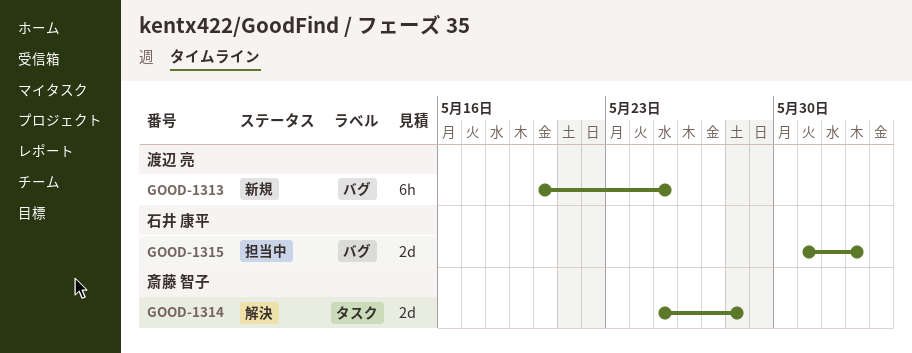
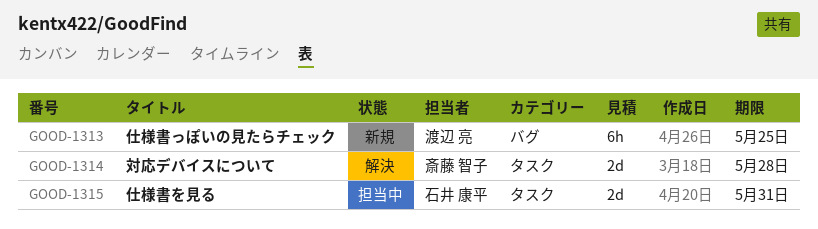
GOOD-1315, label: バグ -> タスク
GOOD-1315, due: Jun 2 -> May 31

